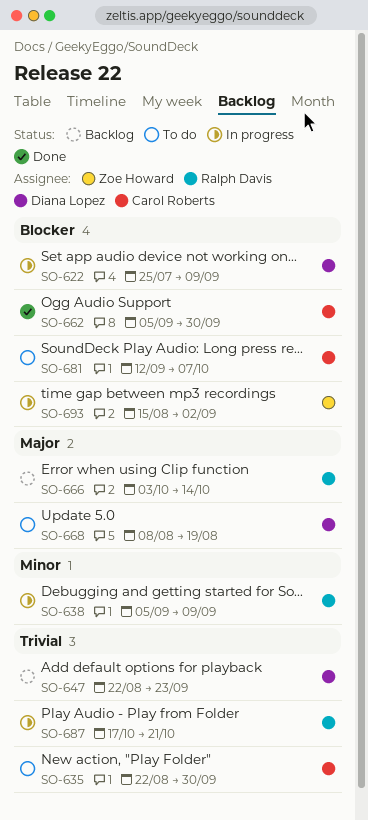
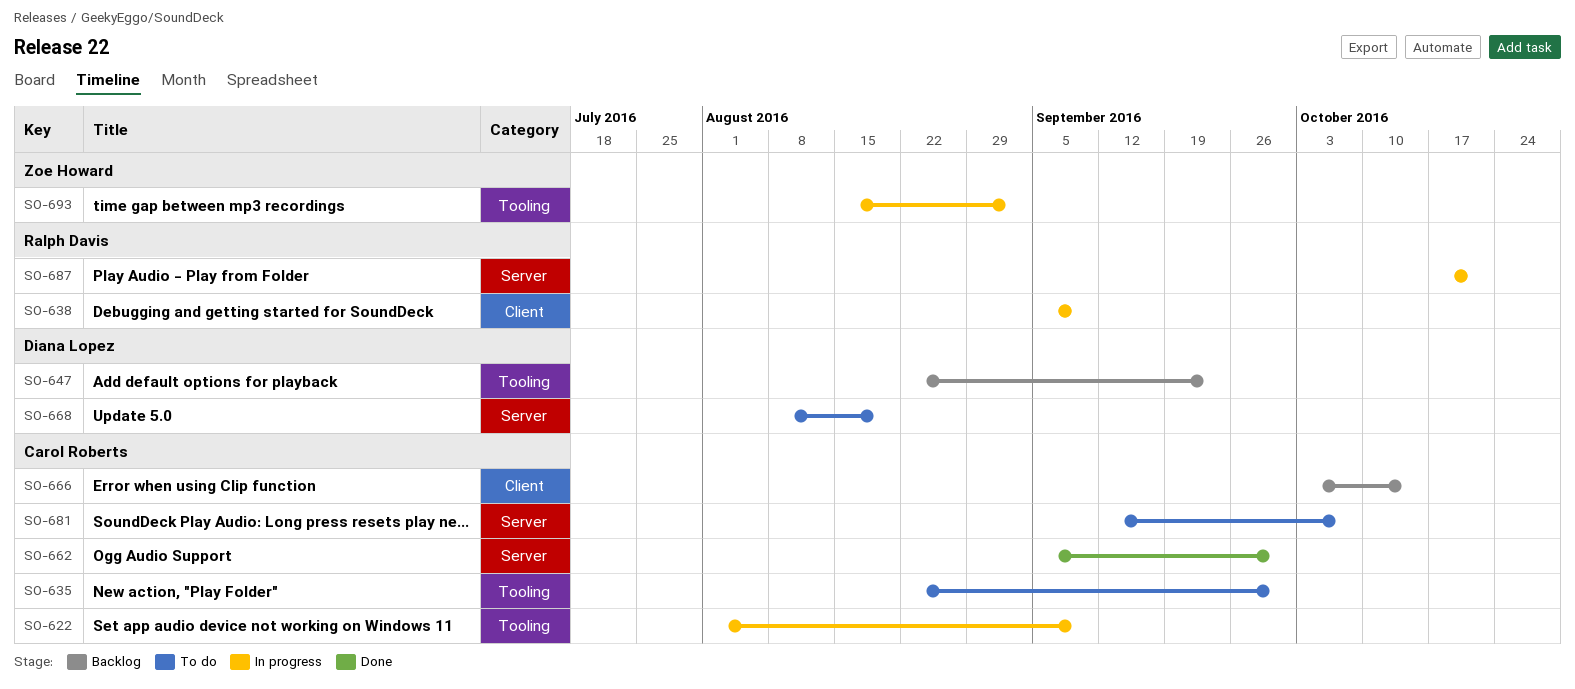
SO-622, owner: Diana Lopez -> Carol Roberts
SO-622, start: Jul 25 -> Aug 1
SO-666, owner: Ralph Davis -> Carol Roberts

